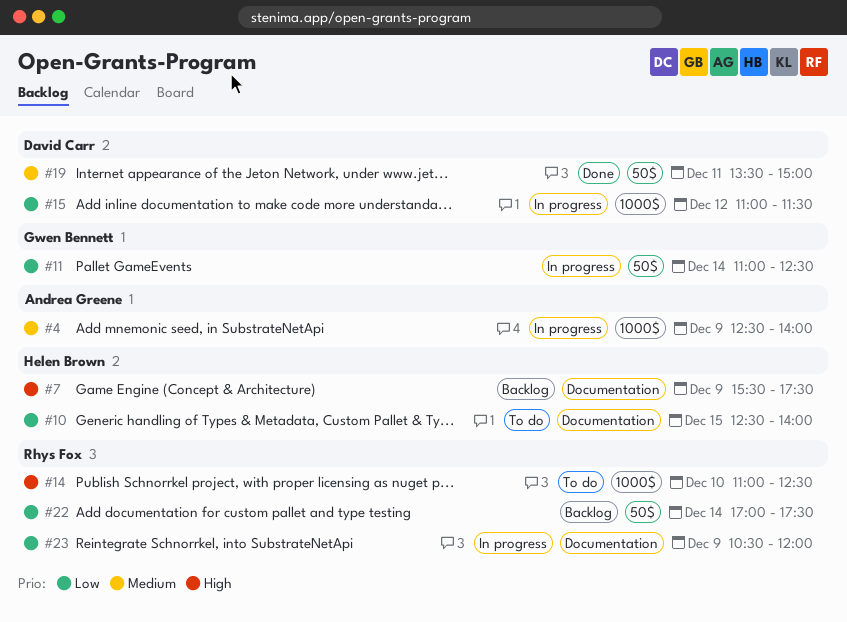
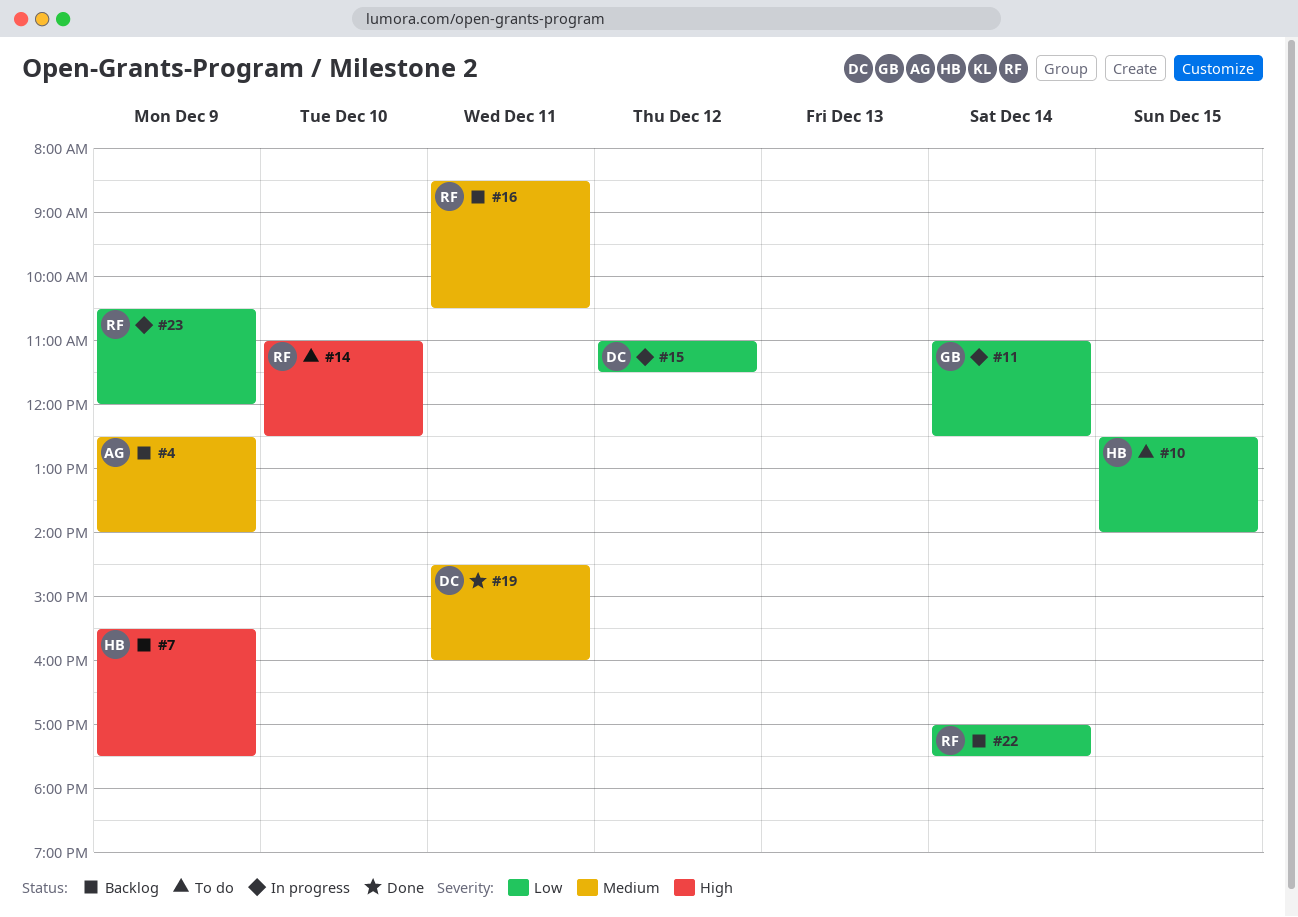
#4, status: In progress -> Backlog
#16: none -> present
#19, begins: 13:30 -> 14:30
#19, ends: 15:00 -> 16:00

